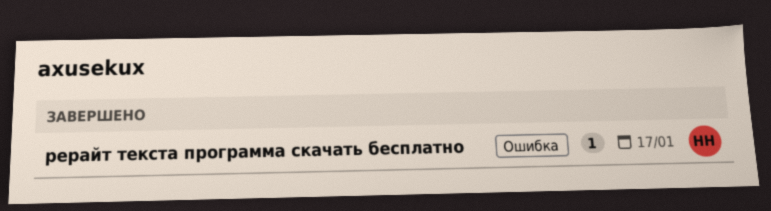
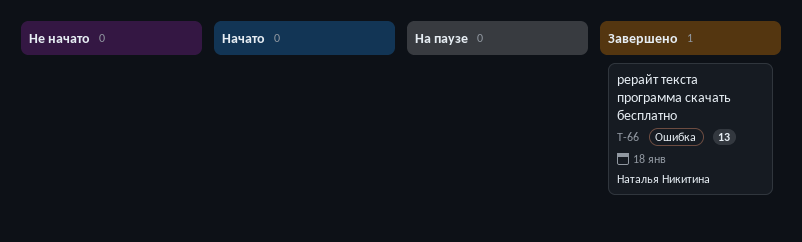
рерайт текста программа скачать бесплатно, estimate: 1 -> 13
рерайт текста программа скачать бесплатно, due: Jan 17 -> Jan 18

